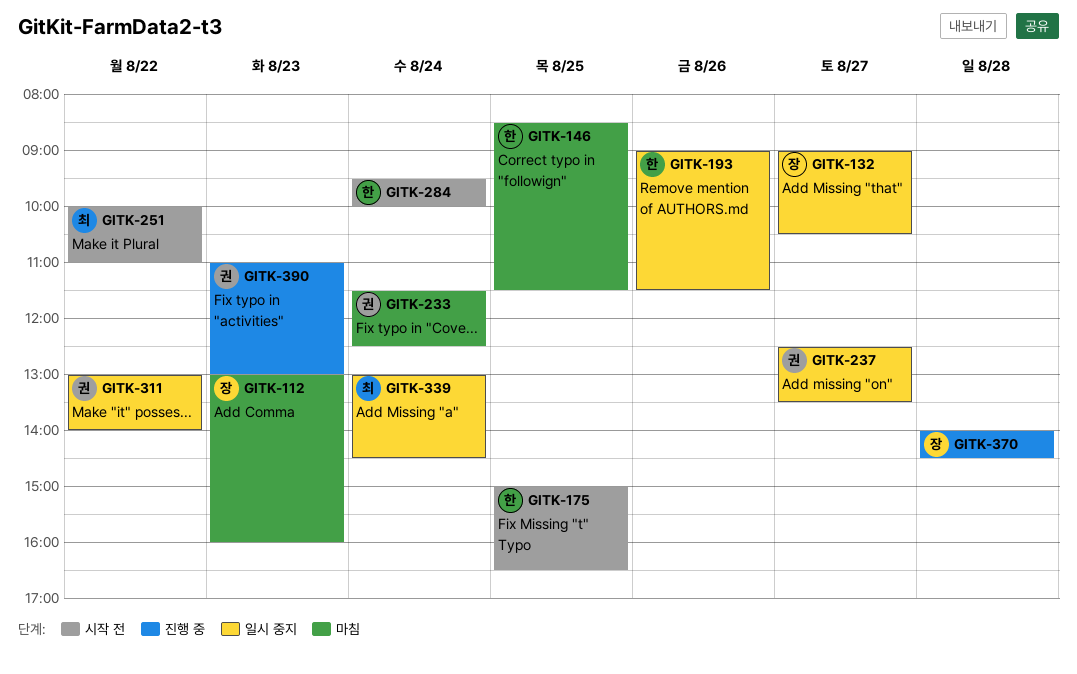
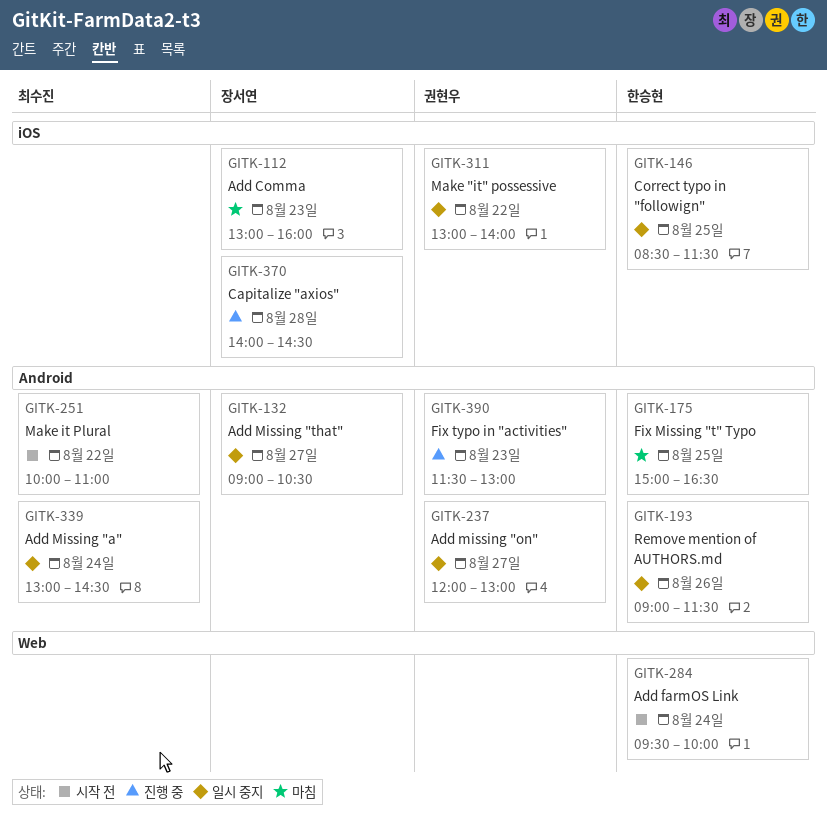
GITK-146, status: 마침 -> 일시 중지
GITK-175, status: 시작 전 -> 마침
GITK-233: present -> none
GITK-237, begins: 12:30 -> 12:00
GITK-237, ends: 13:30 -> 13:00
GITK-390, begins: 11:00 -> 11:30

